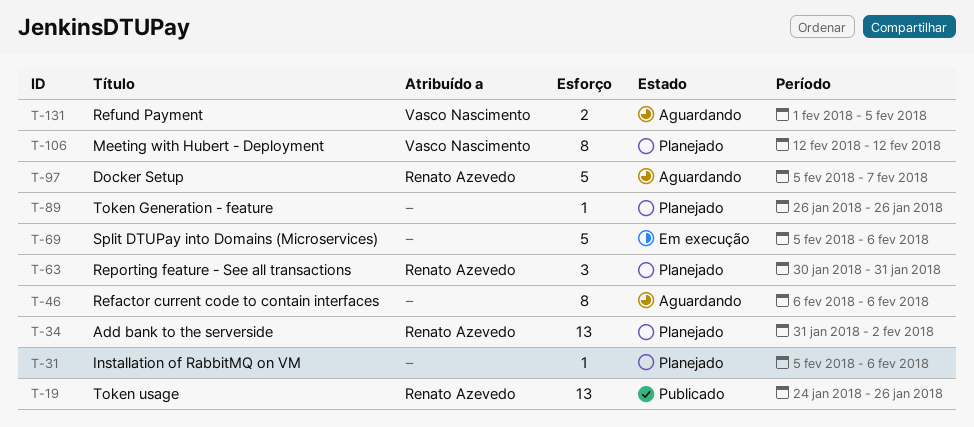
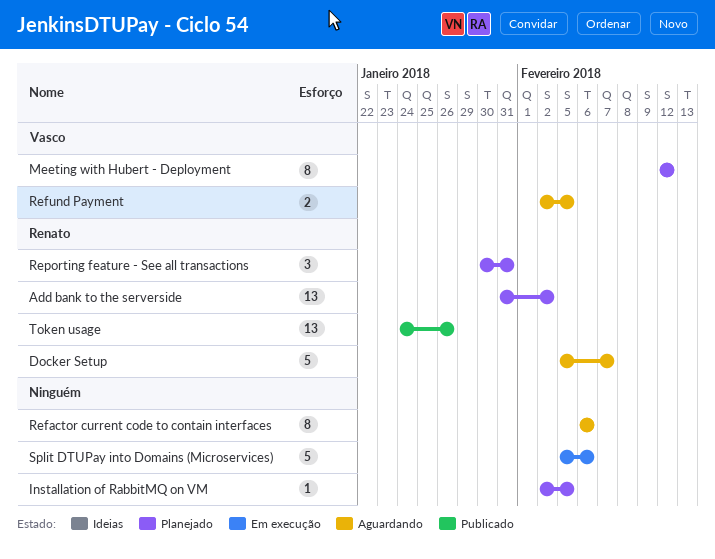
Installation of RabbitMQ on VM, start: Feb 5 -> Feb 2
Installation of RabbitMQ on VM, due: Feb 6 -> Feb 5
Refund Payment, start: Feb 1 -> Feb 2
Token Generation - feature: present -> none

